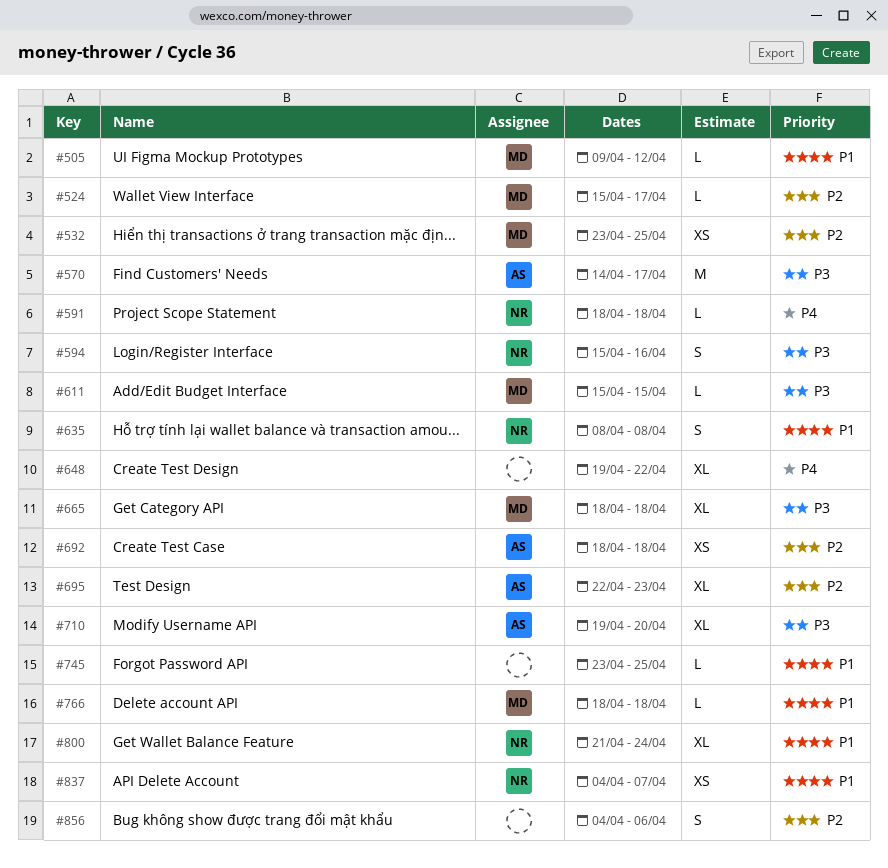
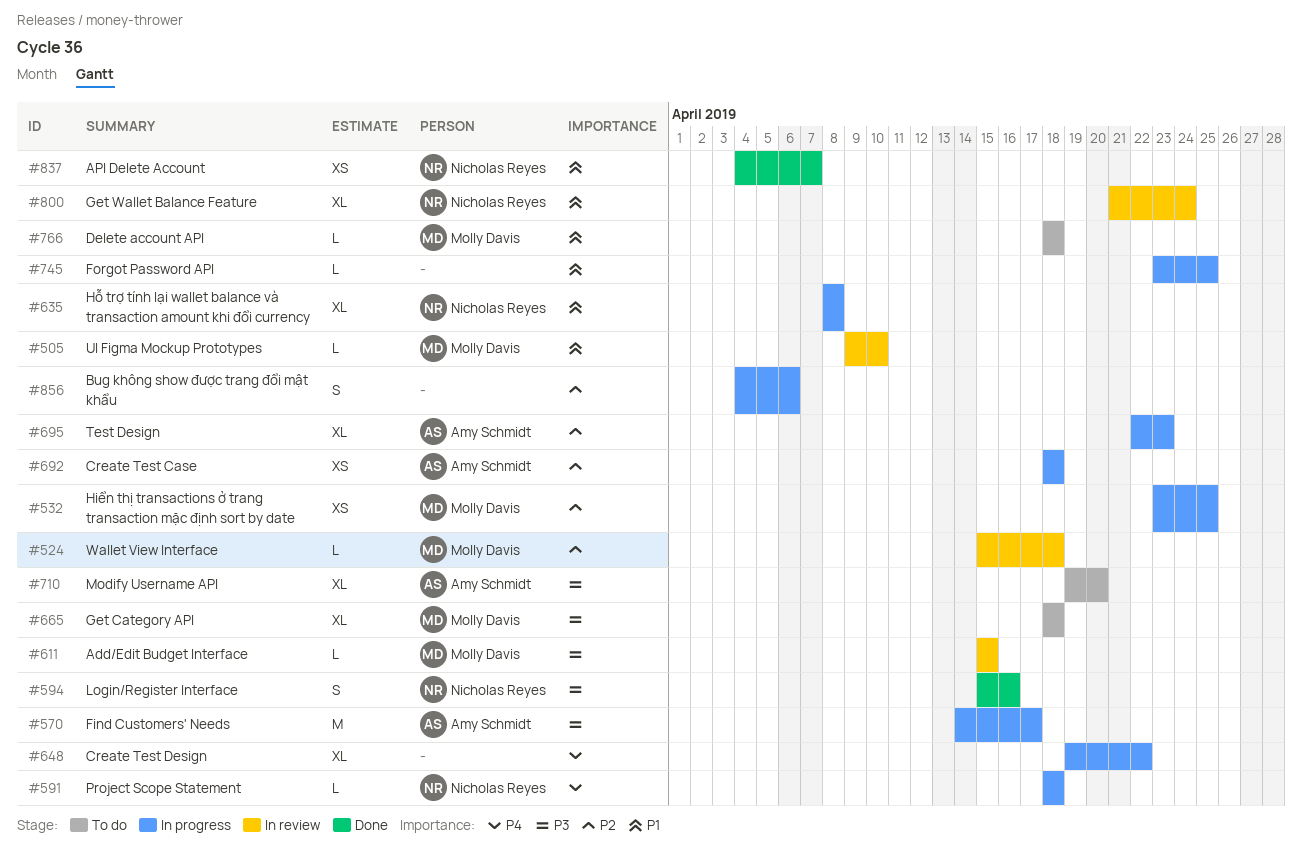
#505, due: Apr 12 -> Apr 10
#524, due: Apr 17 -> Apr 18
#635, estimate: S -> XL

